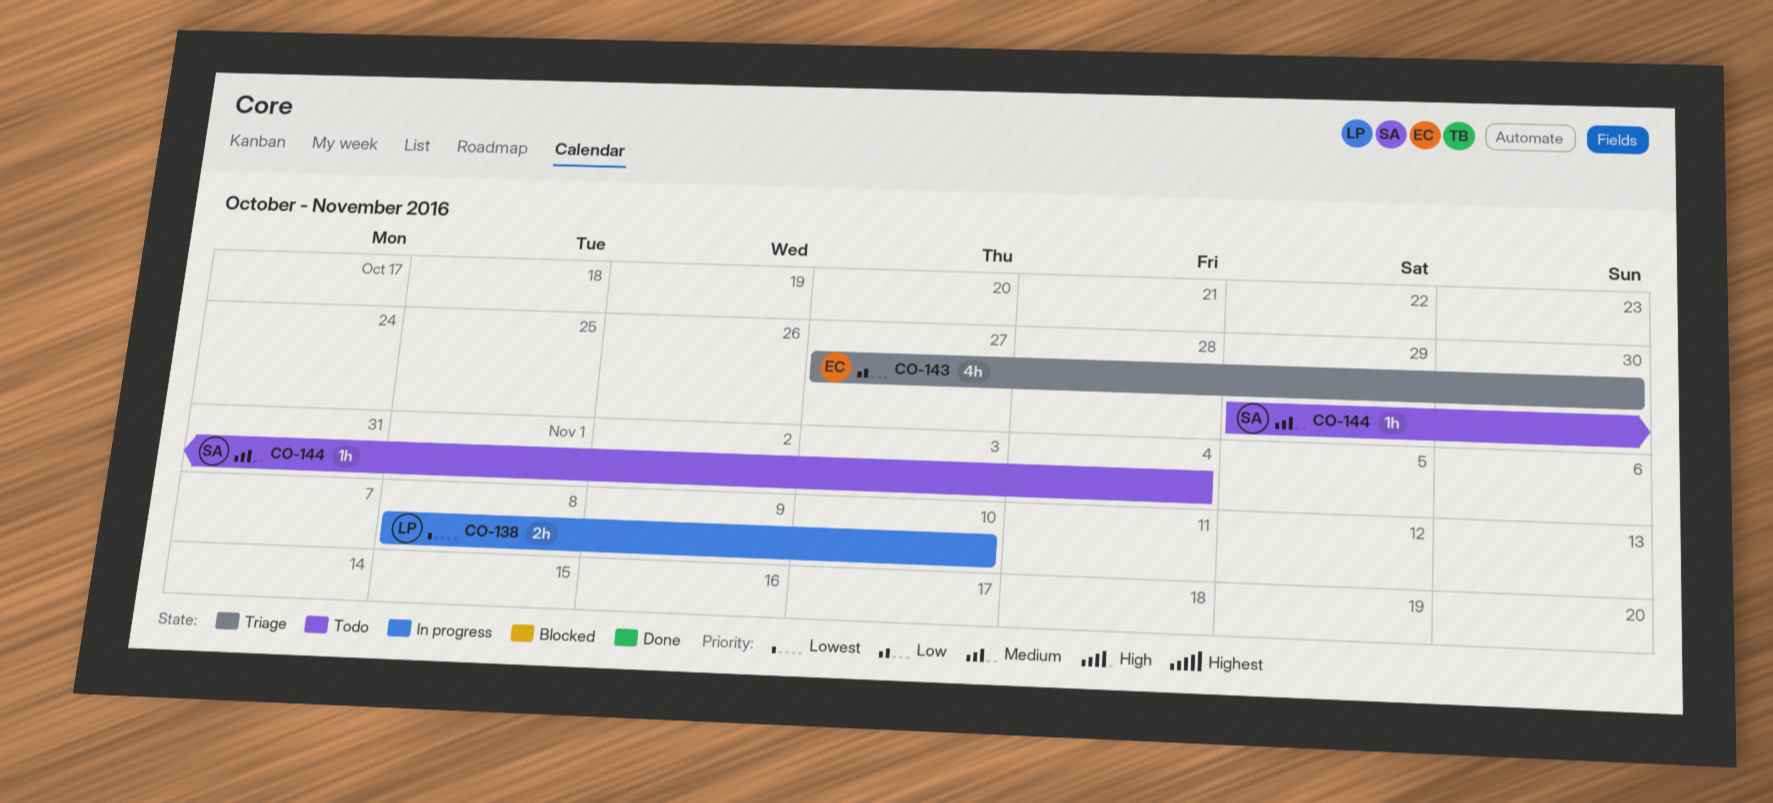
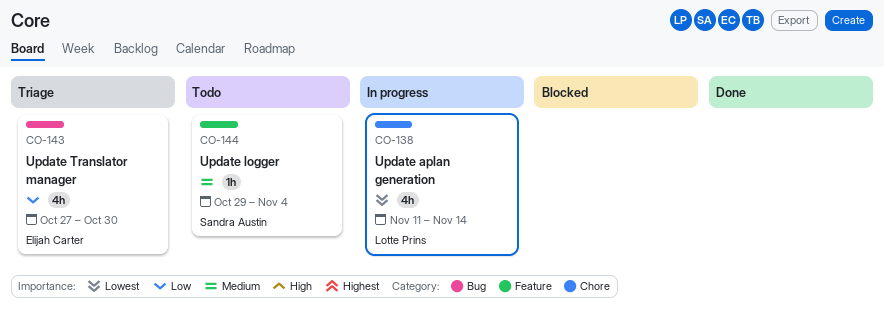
CO-138, estimate: 2h -> 4h
CO-138, start: Nov 8 -> Nov 11
CO-138, due: Nov 10 -> Nov 14

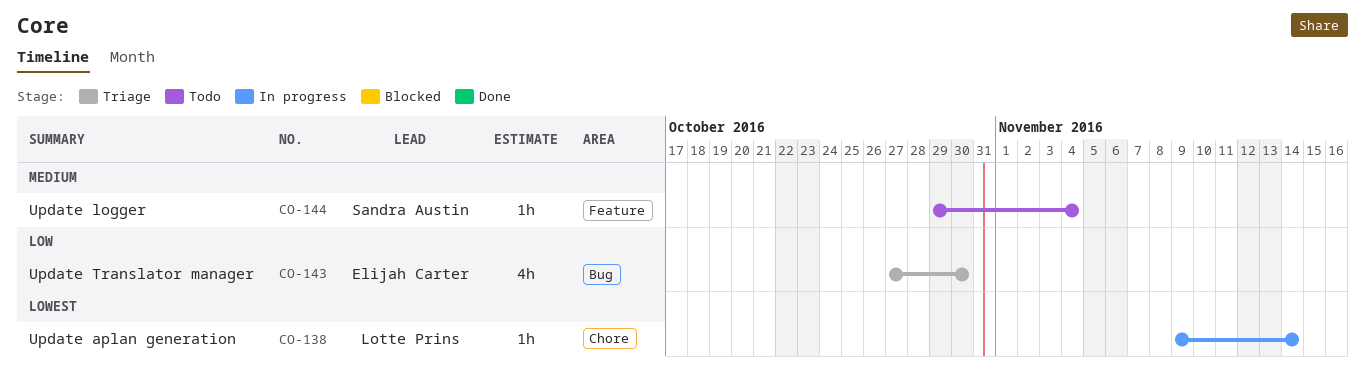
CO-138, estimate: 4h -> 1h
CO-138, start: Nov 11 -> Nov 9

